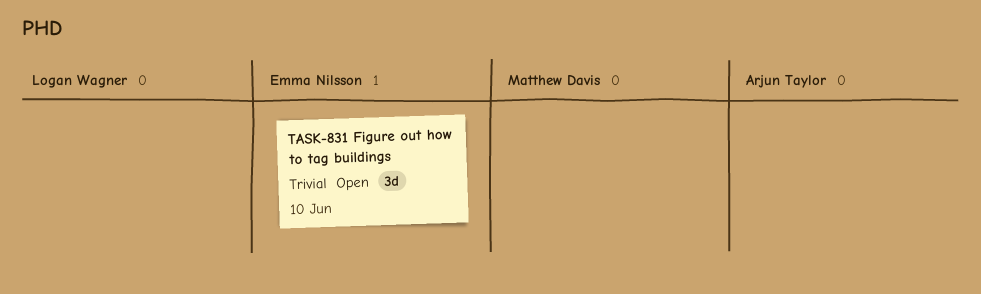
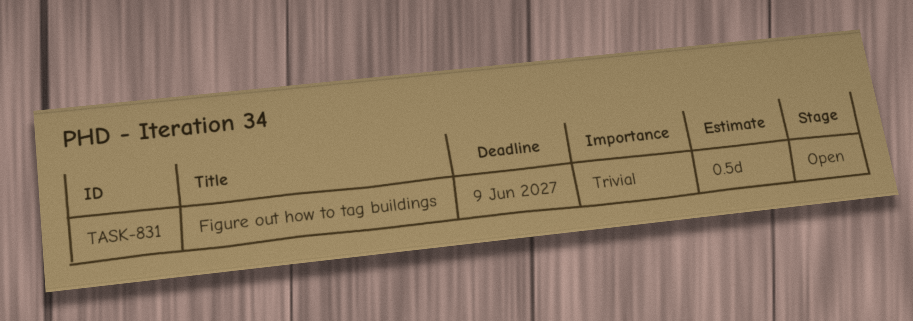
TASK-831, estimate: 3d -> 0.5d
TASK-831, due: Jun 10 -> Jun 9

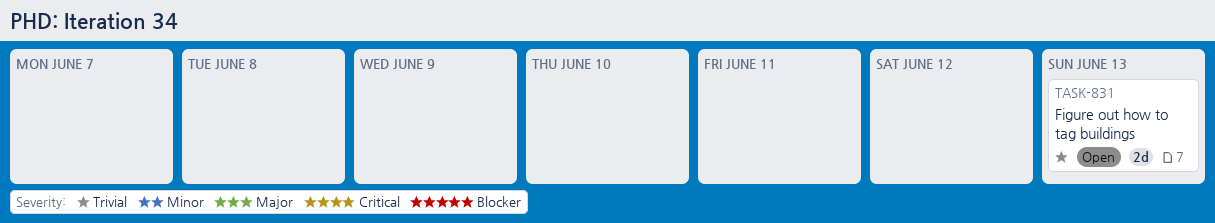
TASK-831, estimate: 0.5d -> 2d
TASK-831, due: Jun 9 -> Jun 13

